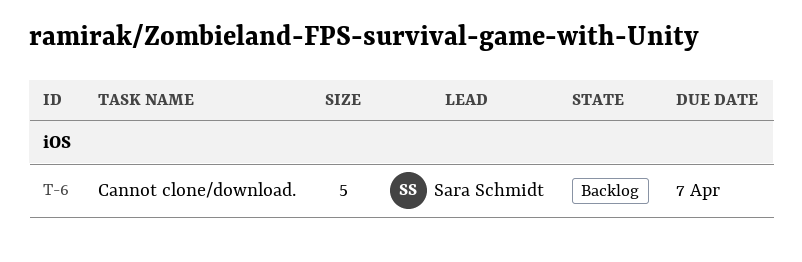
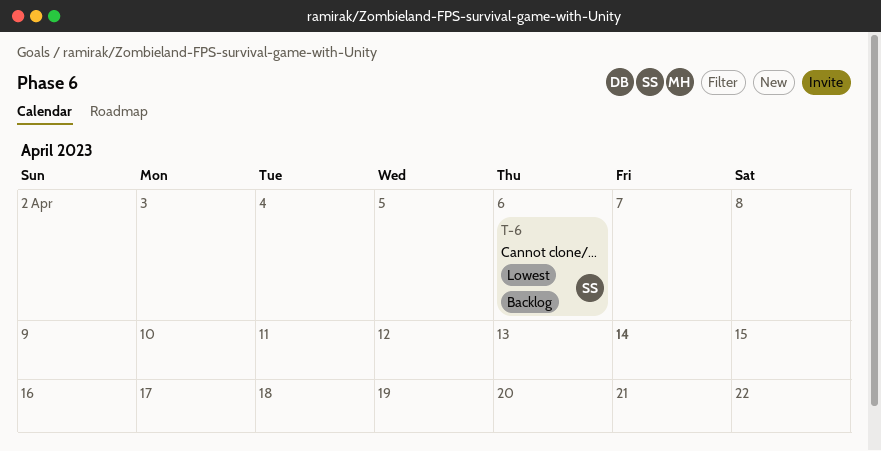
T-6, due: Apr 7 -> Apr 6

